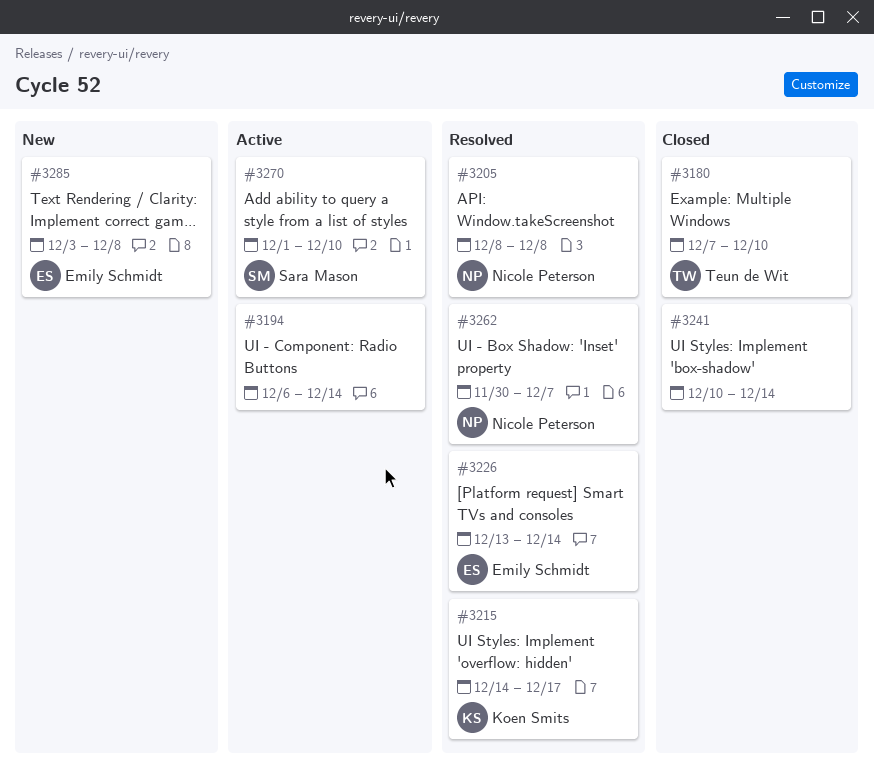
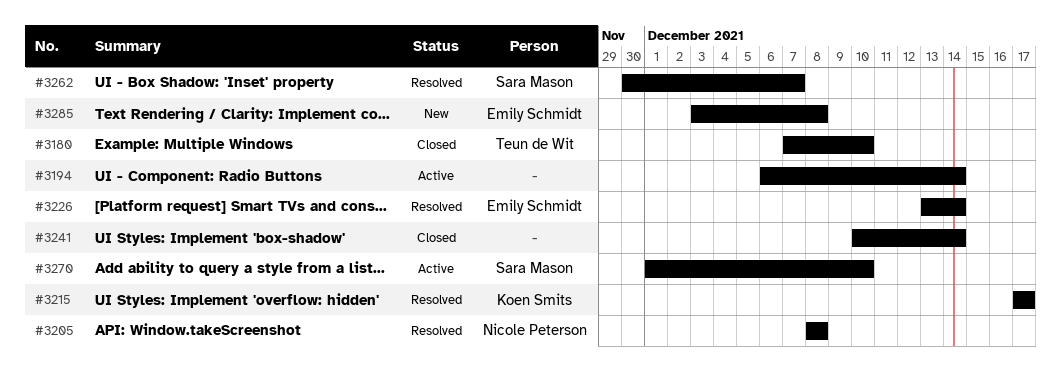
#3215, start: Dec 14 -> Dec 17
#3262, owner: Nicole Peterson -> Sara Mason

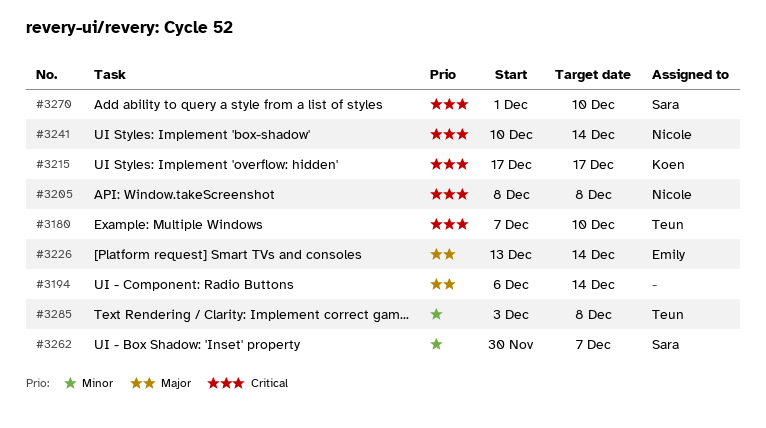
#3241, owner: none -> Nicole Peterson
#3285, owner: Emily Schmidt -> Teun de Wit

